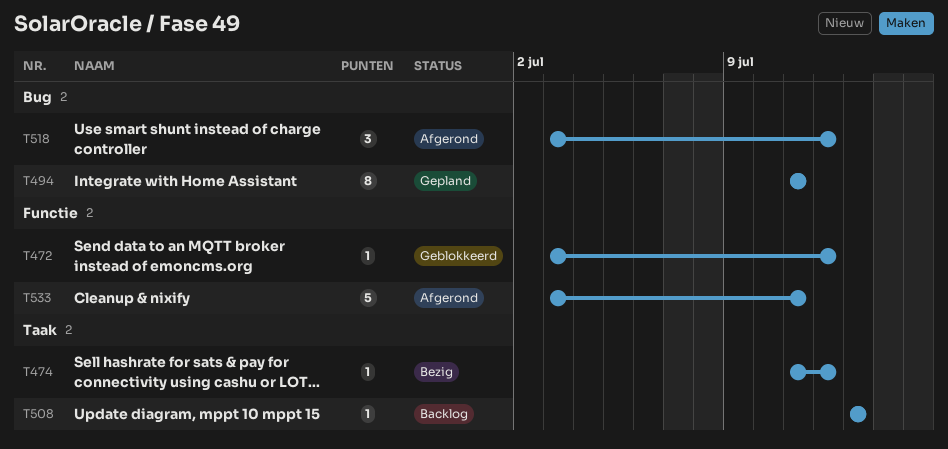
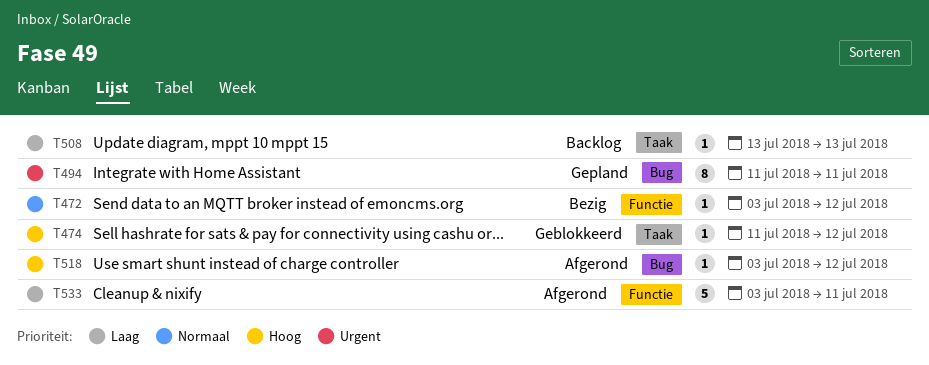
T472, status: Geblokkeerd -> Bezig
T474, status: Bezig -> Geblokkeerd
T518, estimate: 3 -> 1

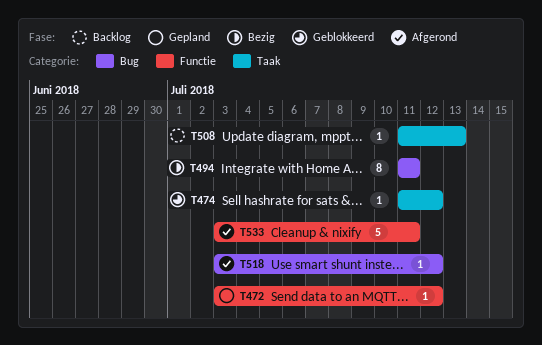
T472, status: Bezig -> Gepland
T494, status: Gepland -> Bezig
T508, start: Jul 13 -> Jul 11

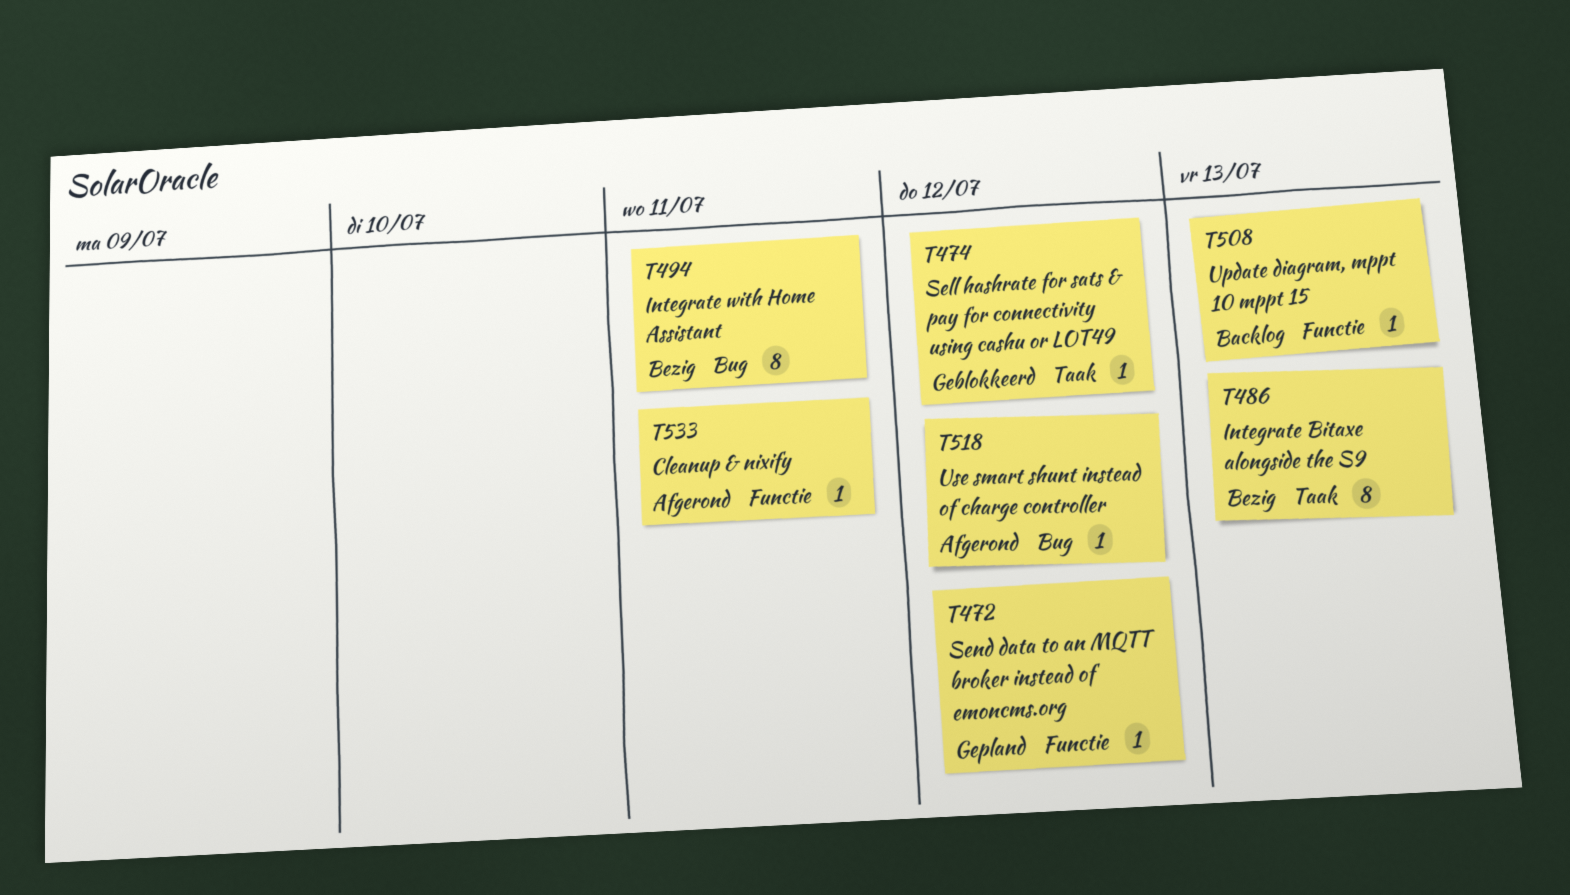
T486: none -> present
T508, label: Taak -> Functie
T533, estimate: 5 -> 1

